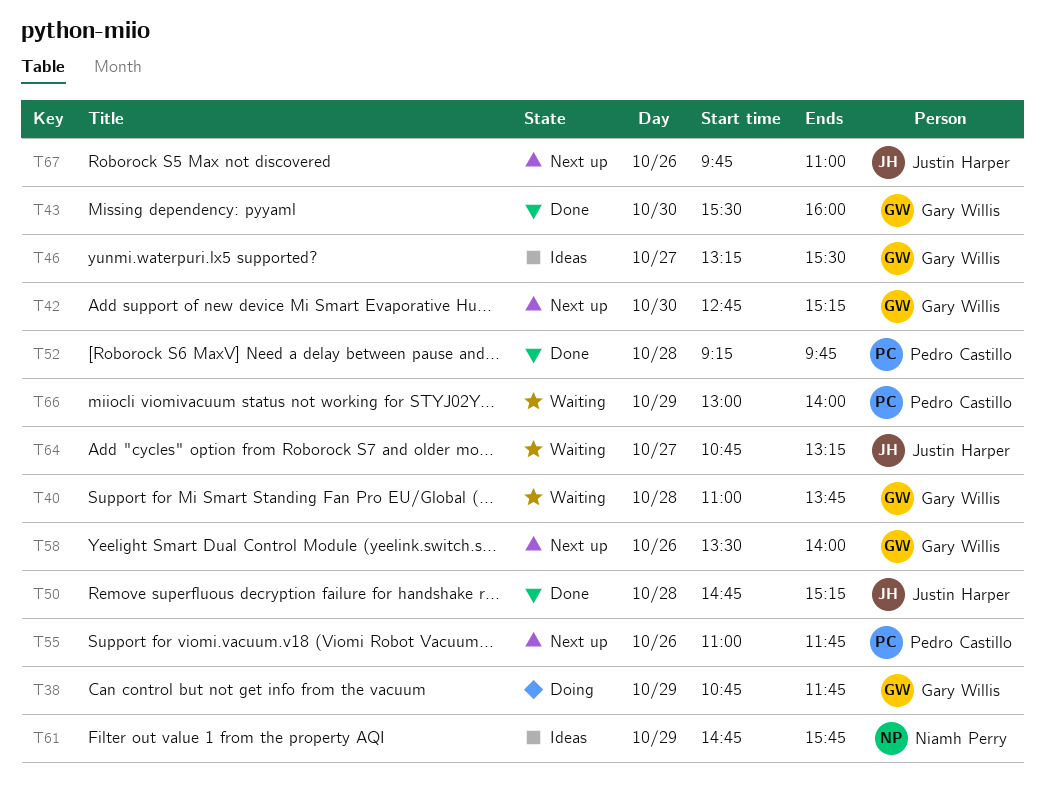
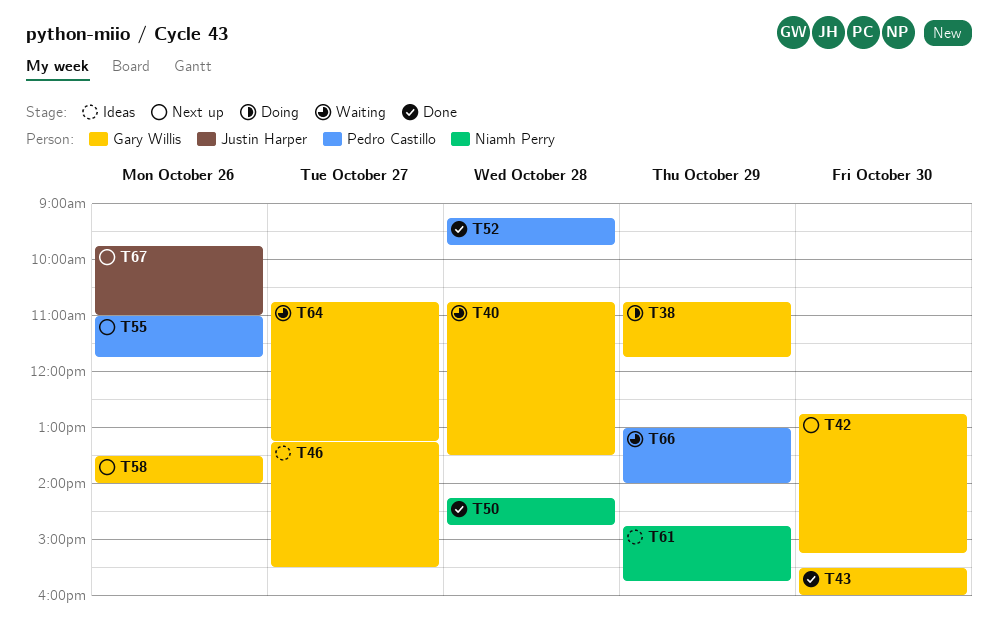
T40, begins: 11:00 -> 10:45
T40, ends: 13:45 -> 13:30
T50, owner: Justin Harper -> Niamh Perry
T50, begins: 14:45 -> 14:15
T50, ends: 15:15 -> 14:45
T64, owner: Justin Harper -> Gary Willis

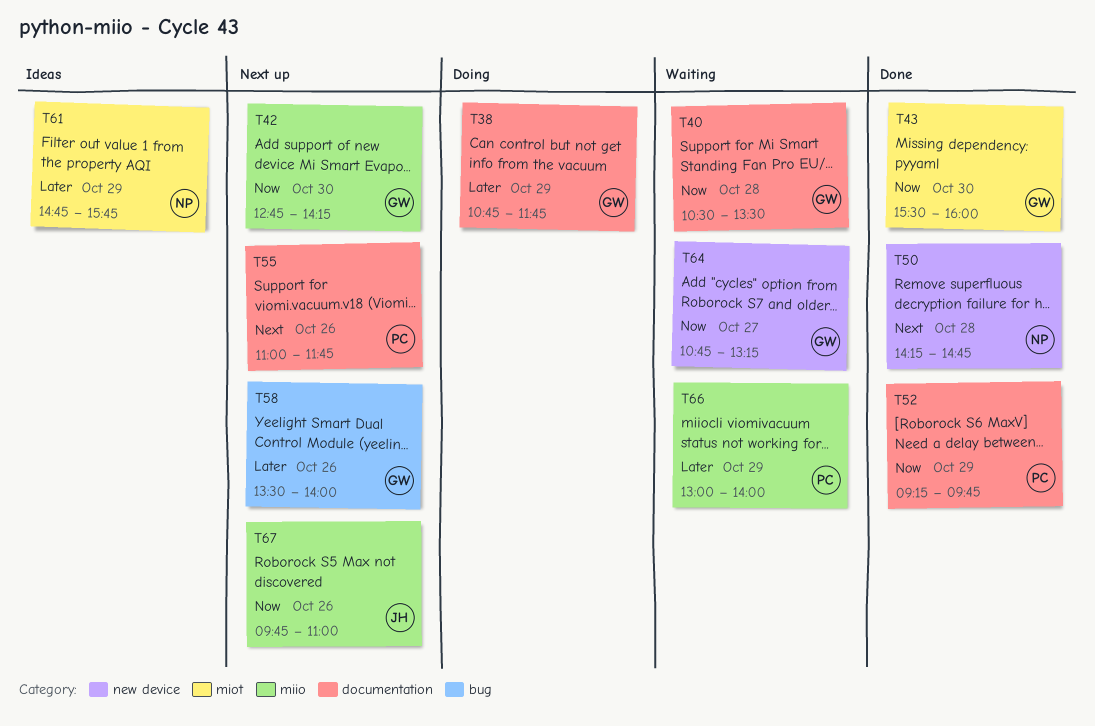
T40, begins: 10:45 -> 10:30
T42, ends: 15:15 -> 14:15
T46: present -> none
T52, day: Oct 28 -> Oct 29

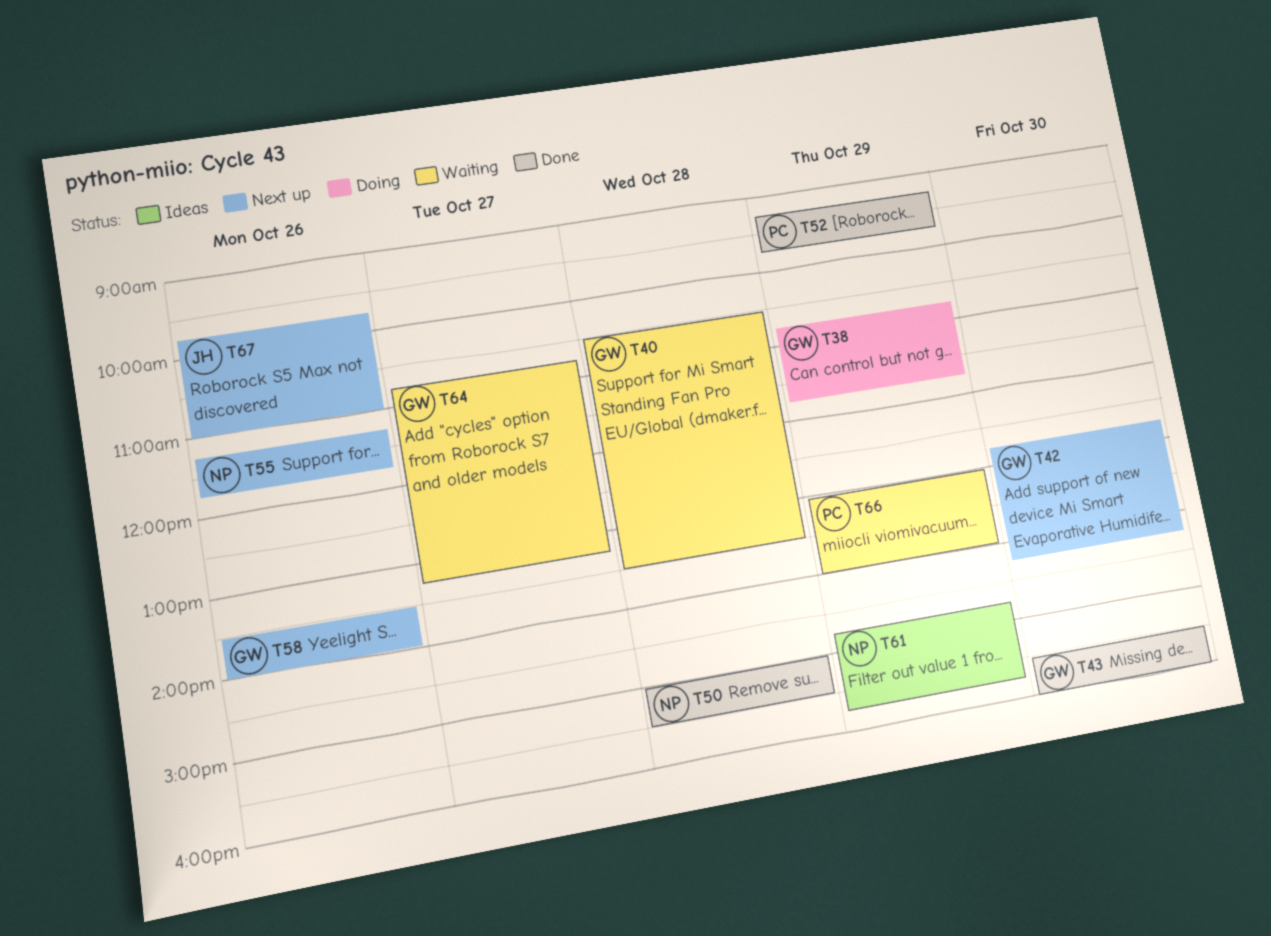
T50, begins: 14:15 -> 15:00
T50, ends: 14:45 -> 15:30
T55, owner: PC -> NP
T55, begins: 11:00 -> 11:15

